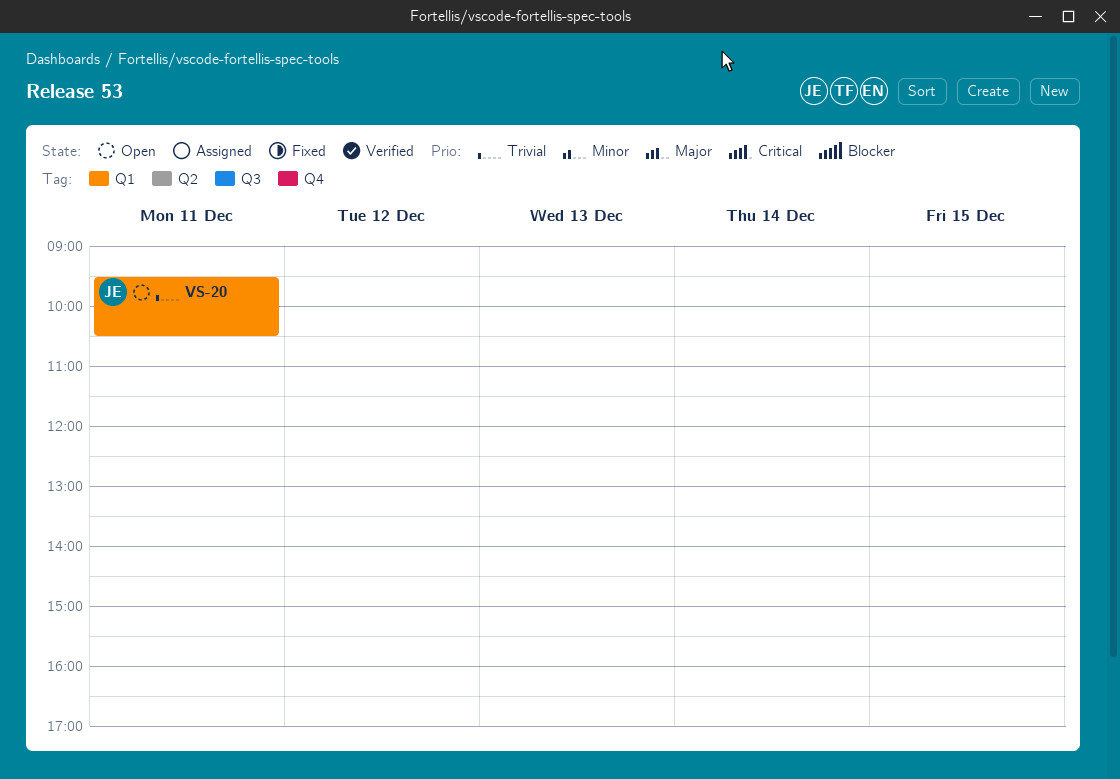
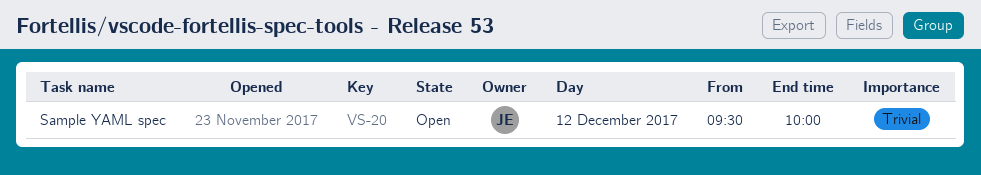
VS-20, day: Dec 11 -> Dec 12
VS-20, ends: 10:30 -> 10:00

